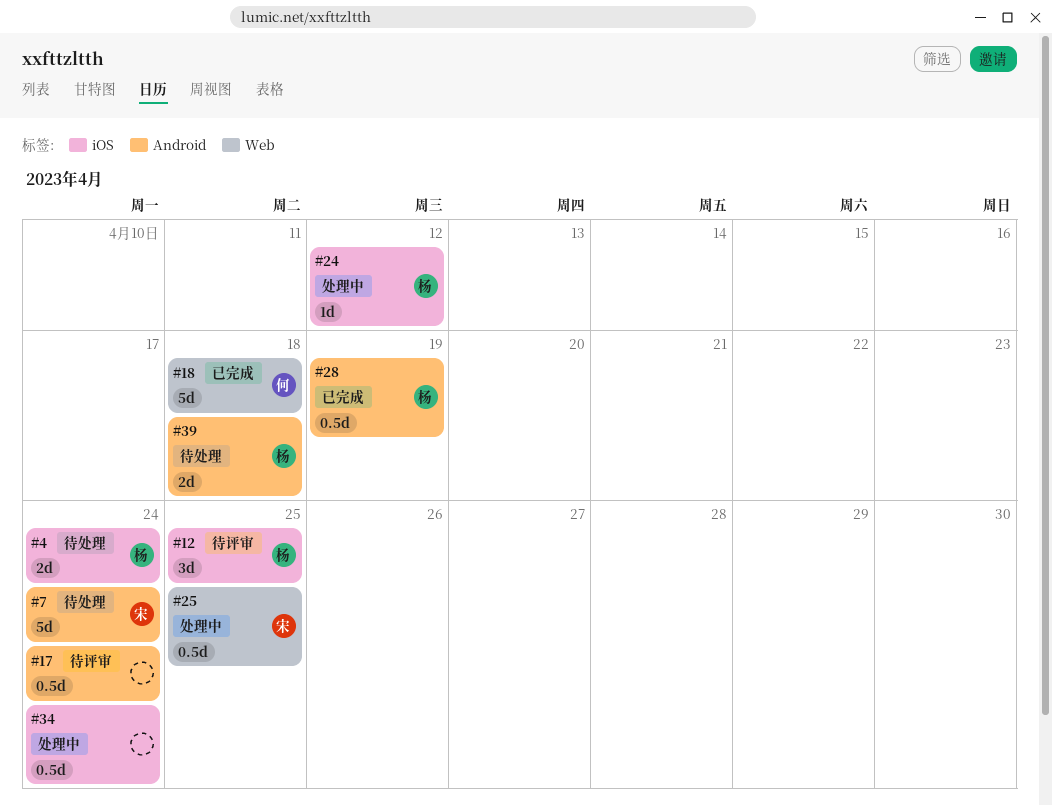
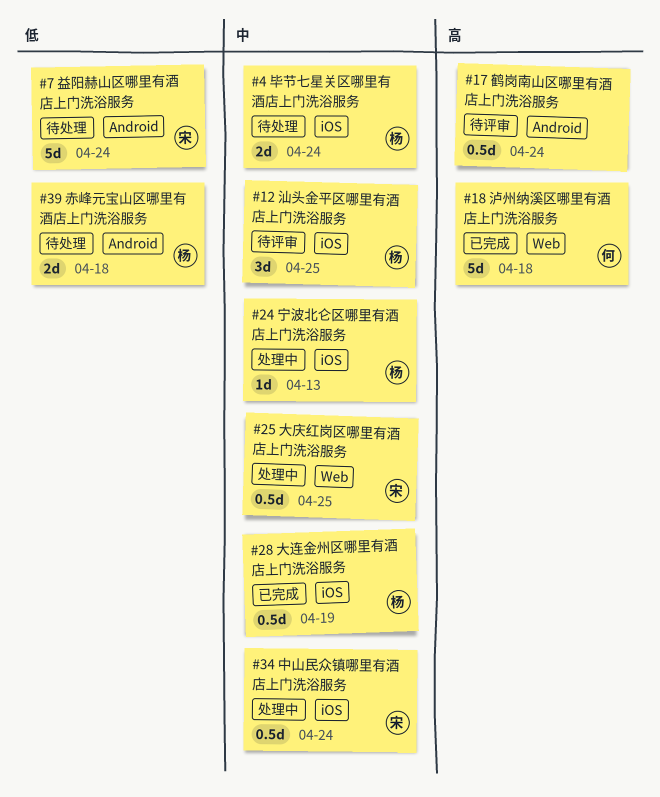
#24, due: Apr 12 -> Apr 13
#28, label: Android -> iOS
#34, owner: none -> 宋

